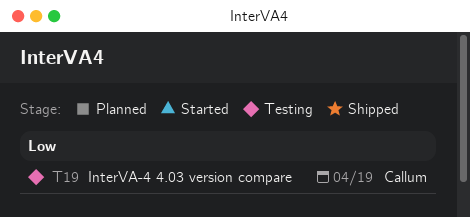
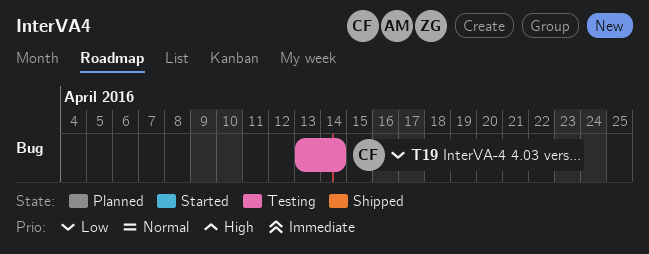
T19, due: Apr 19 -> Apr 14

